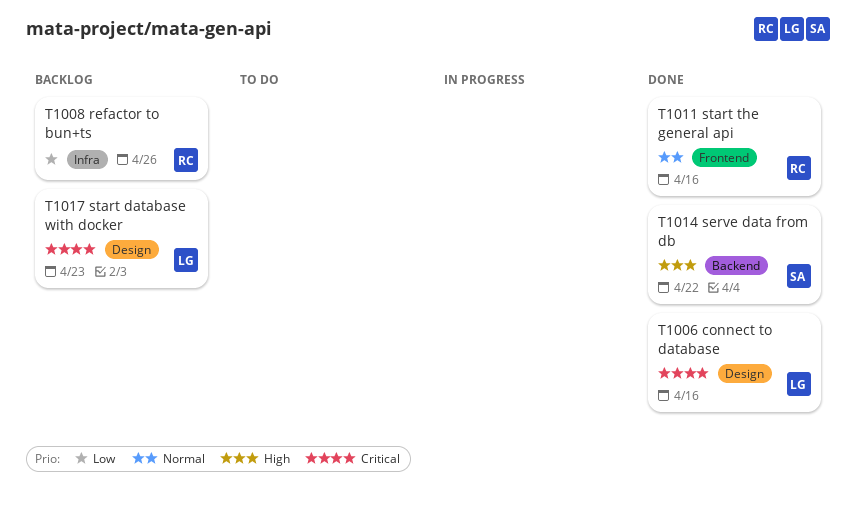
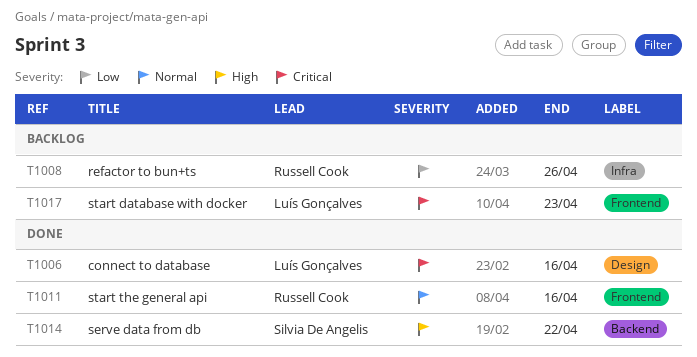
T1017, label: Design -> Frontend

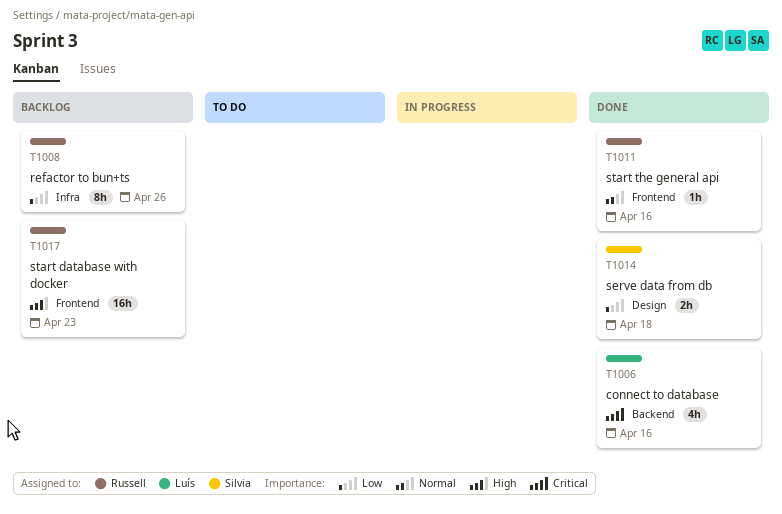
T1006, label: Design -> Backend
T1014, priority: High -> Low
T1014, label: Backend -> Design
T1014, due: Apr 22 -> Apr 18
T1017, owner: Luís Gonçalves -> Russell Cook
T1017, priority: Critical -> High

